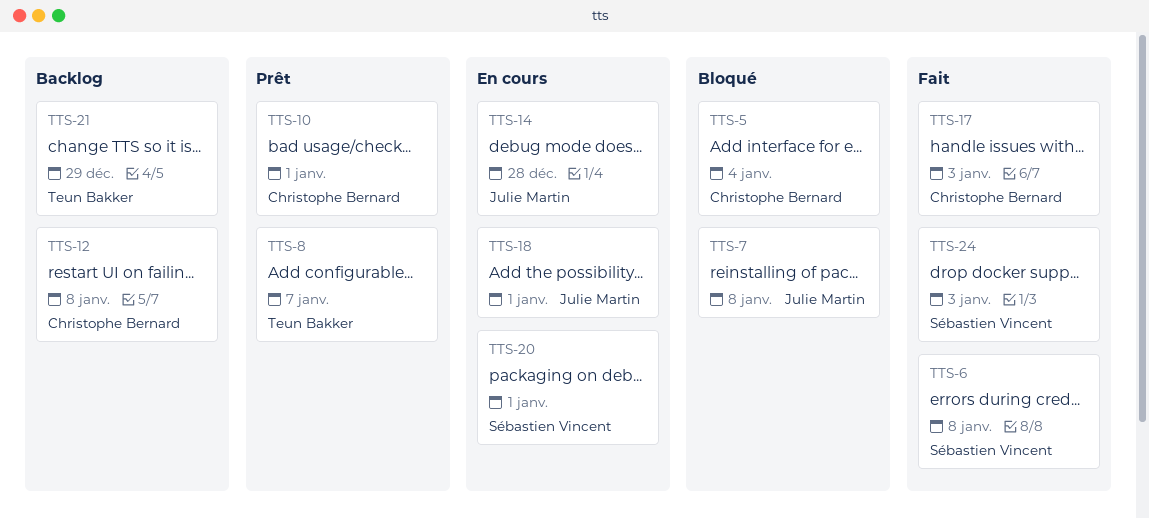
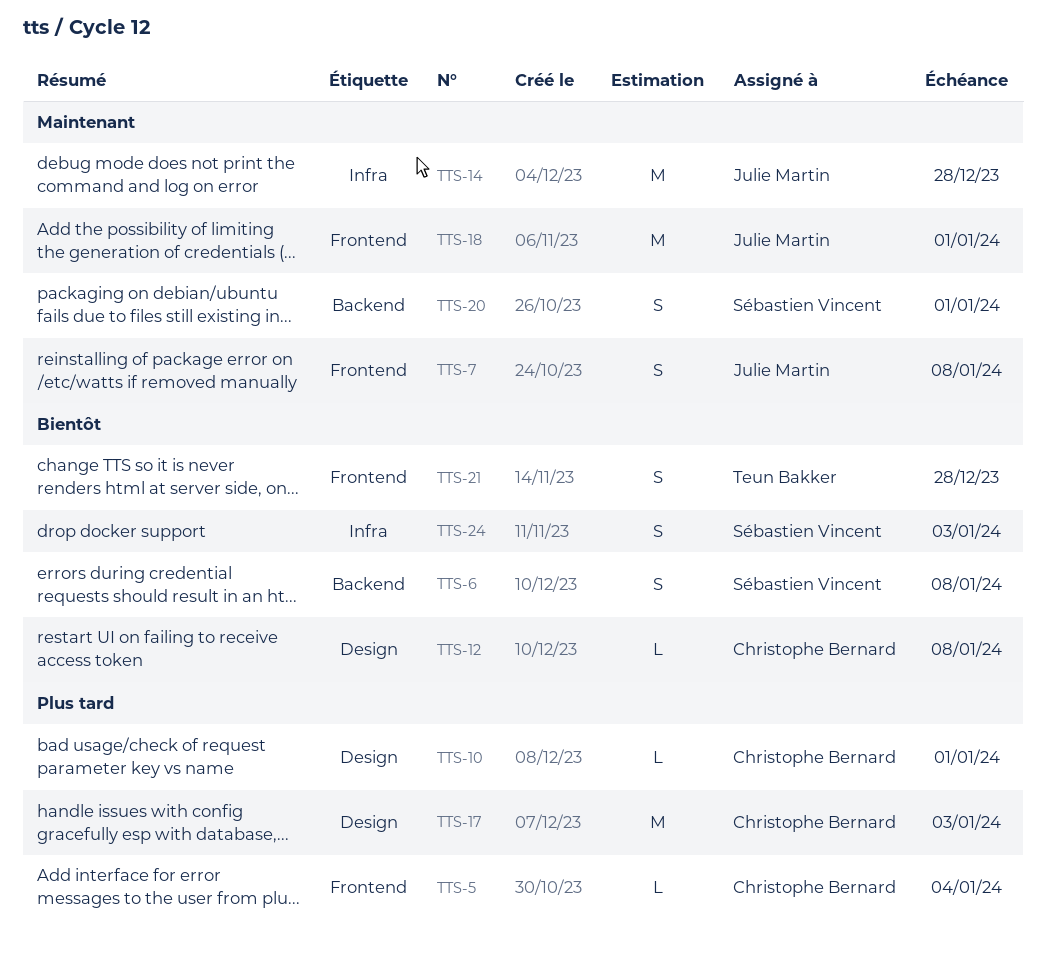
TTS-8: present -> none
TTS-21, due: Dec 29 -> Dec 28

